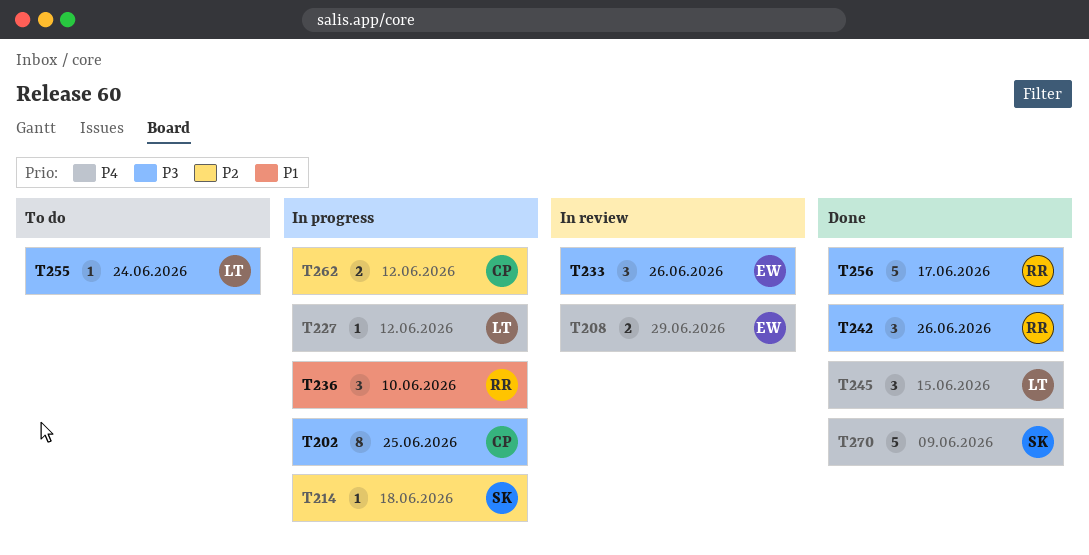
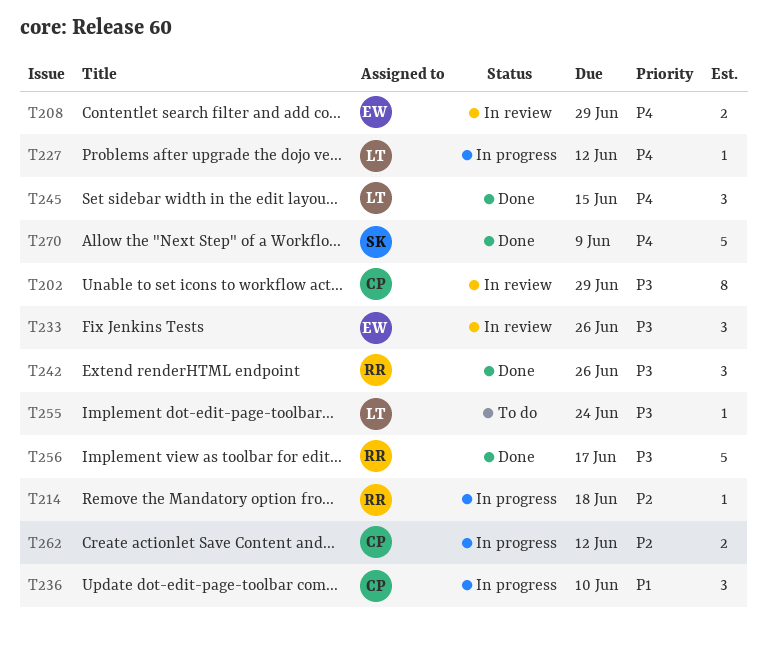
T202, status: In progress -> In review
T202, due: Jun 25 -> Jun 29
T214, owner: SK -> RR
T236, owner: RR -> CP

